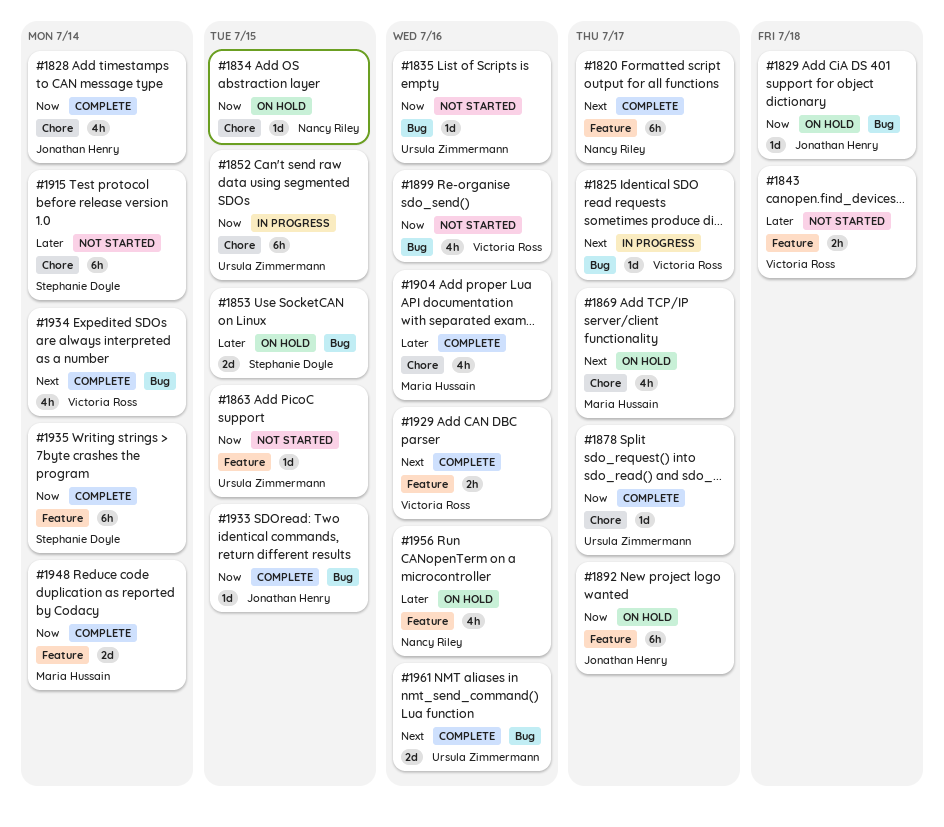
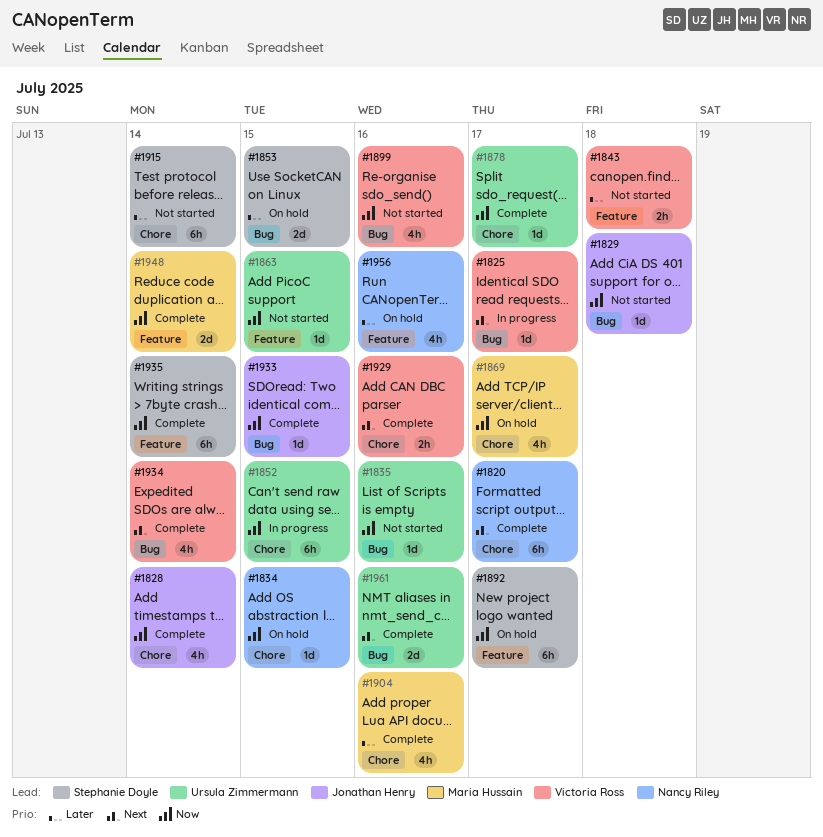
#1820, label: Feature -> Chore
#1829, status: On hold -> Not started
#1869, priority: Next -> Now
#1892, owner: Jonathan Henry -> Stephanie Doyle
#1929, label: Feature -> Chore

